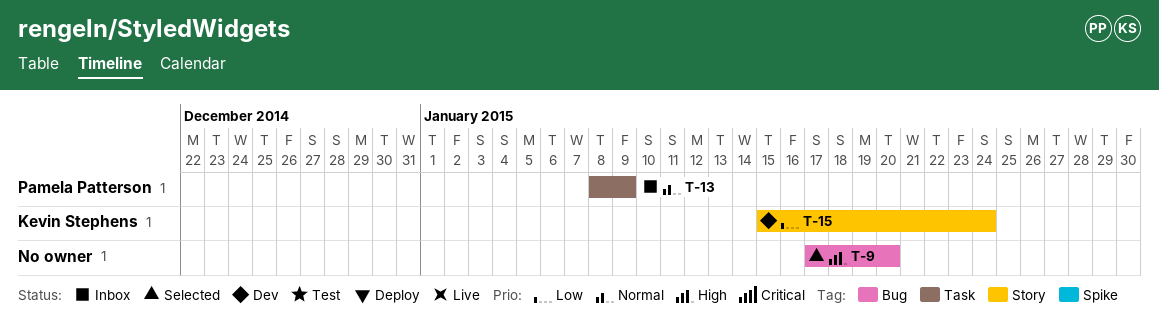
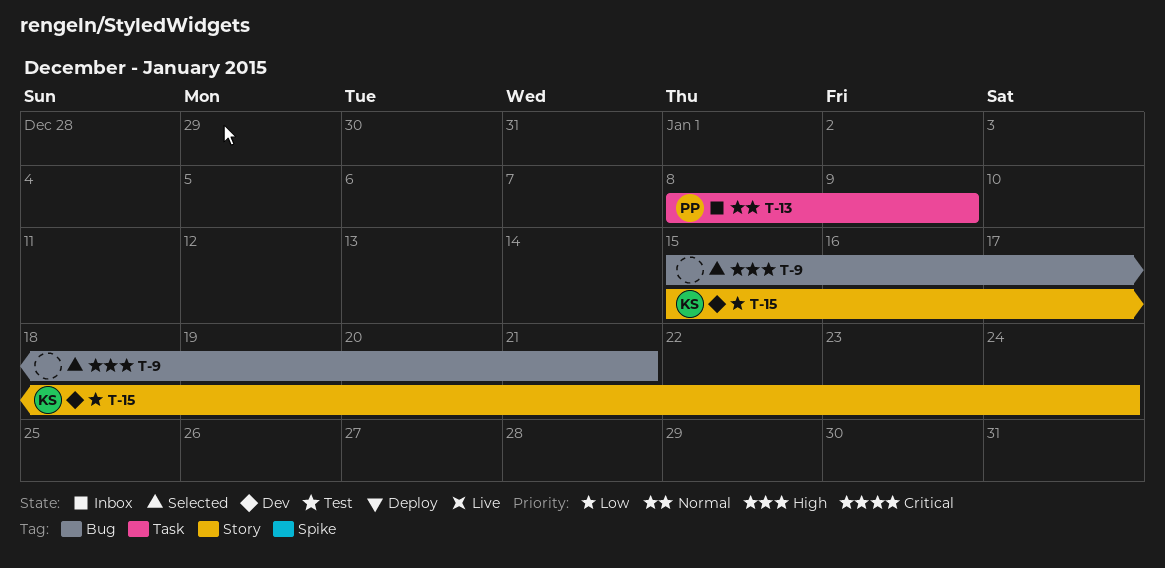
T-9, start: Jan 17 -> Jan 15
T-9, due: Jan 20 -> Jan 21

